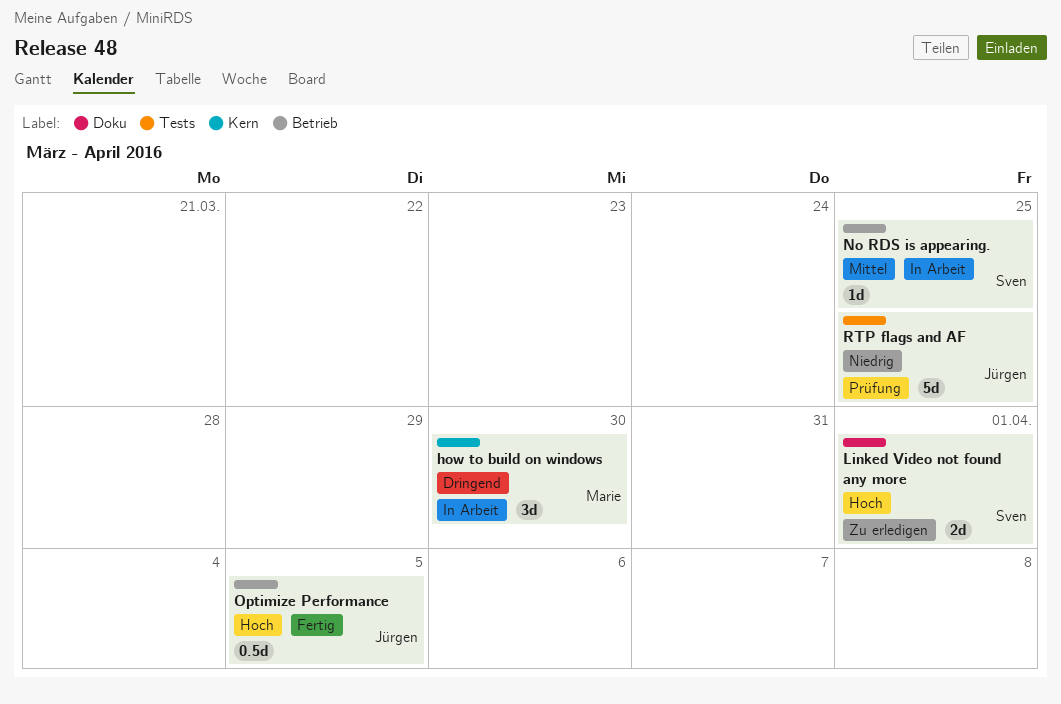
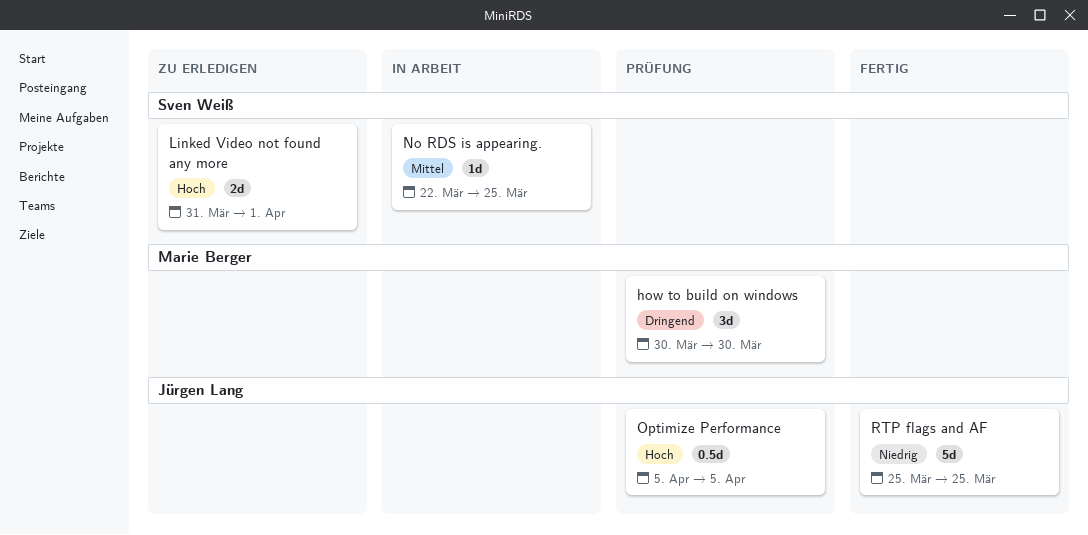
how to build on windows, status: In Arbeit -> Prüfung
Optimize Performance, status: Fertig -> Prüfung
RTP flags and AF, status: Prüfung -> Fertig

